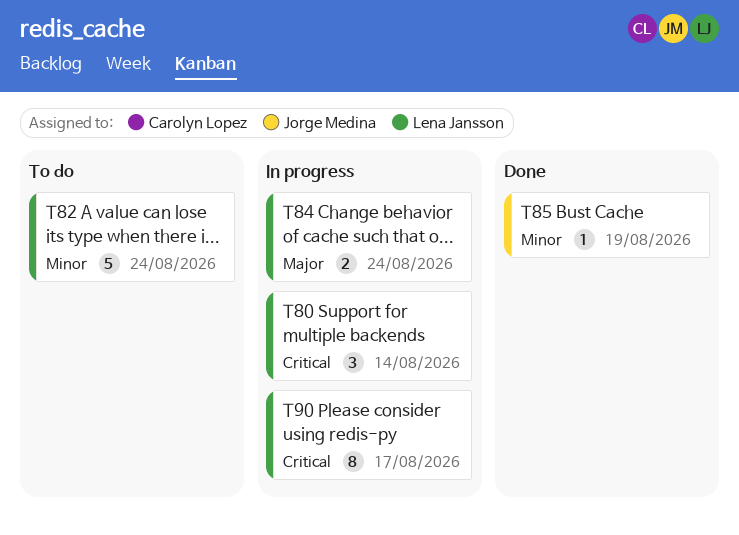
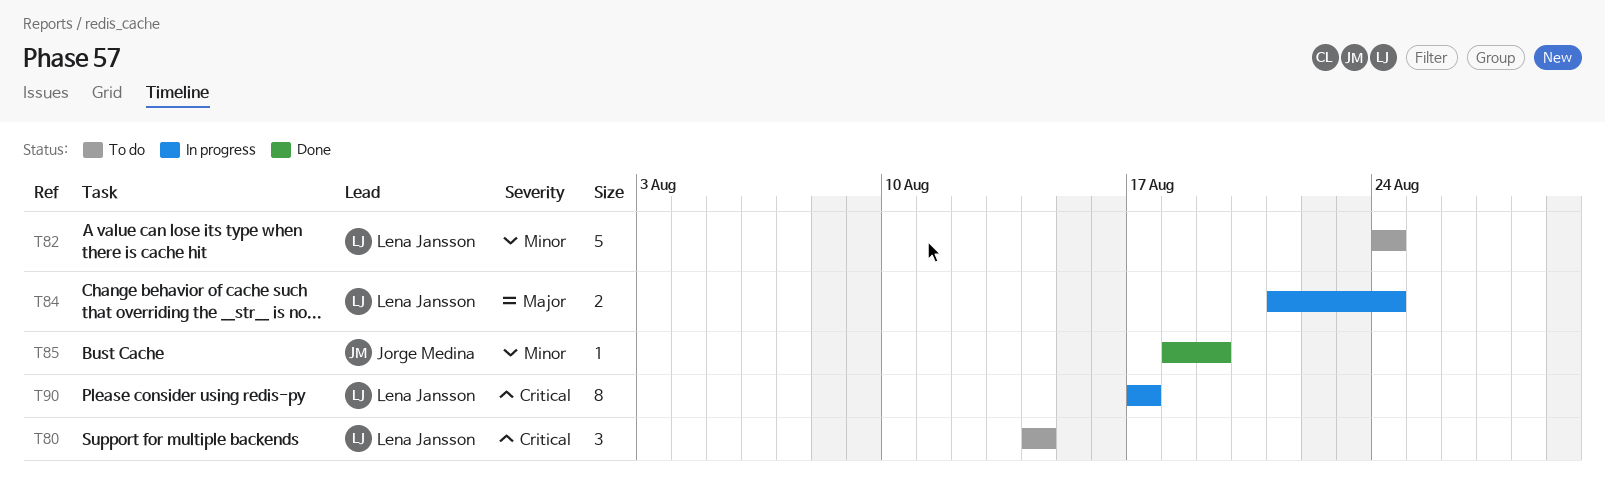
T80, status: In progress -> To do

